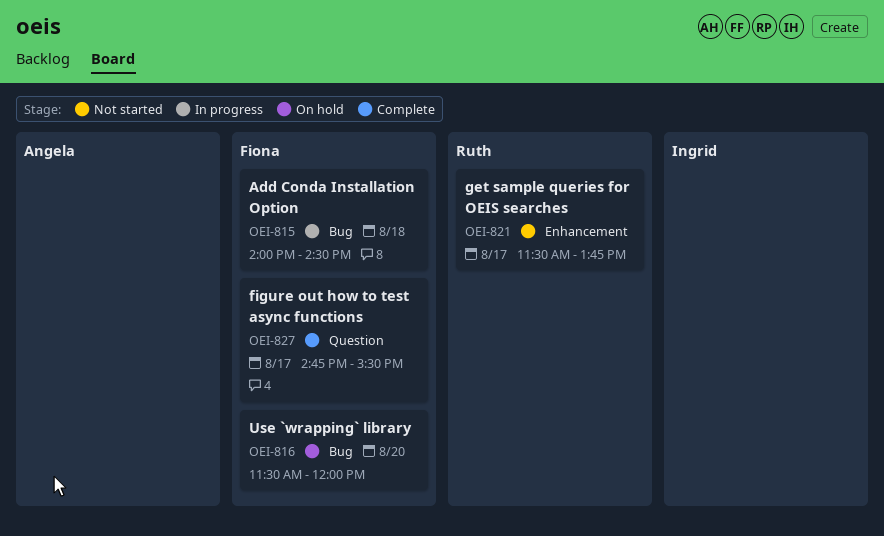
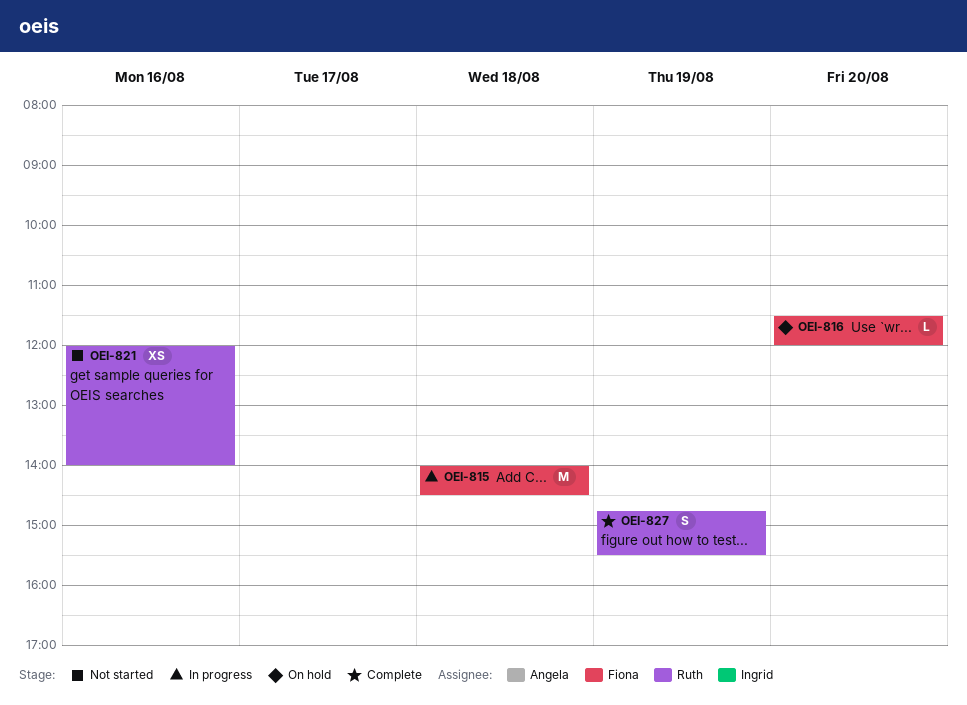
OEI-821, day: Aug 17 -> Aug 16
OEI-821, begins: 11:30 -> 12:00
OEI-821, ends: 13:45 -> 14:00
OEI-827, owner: Fiona -> Ruth
OEI-827, day: Aug 17 -> Aug 19

